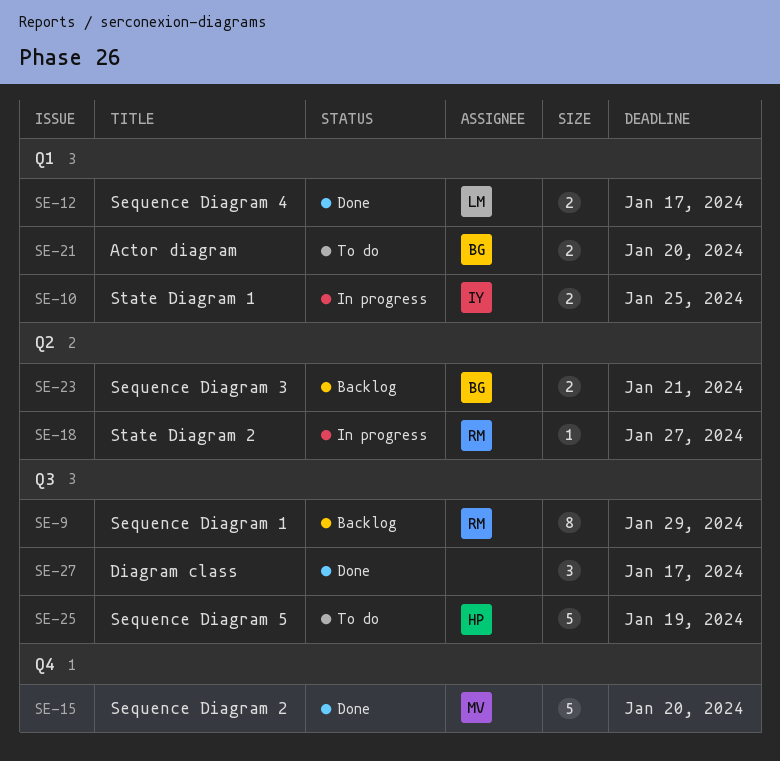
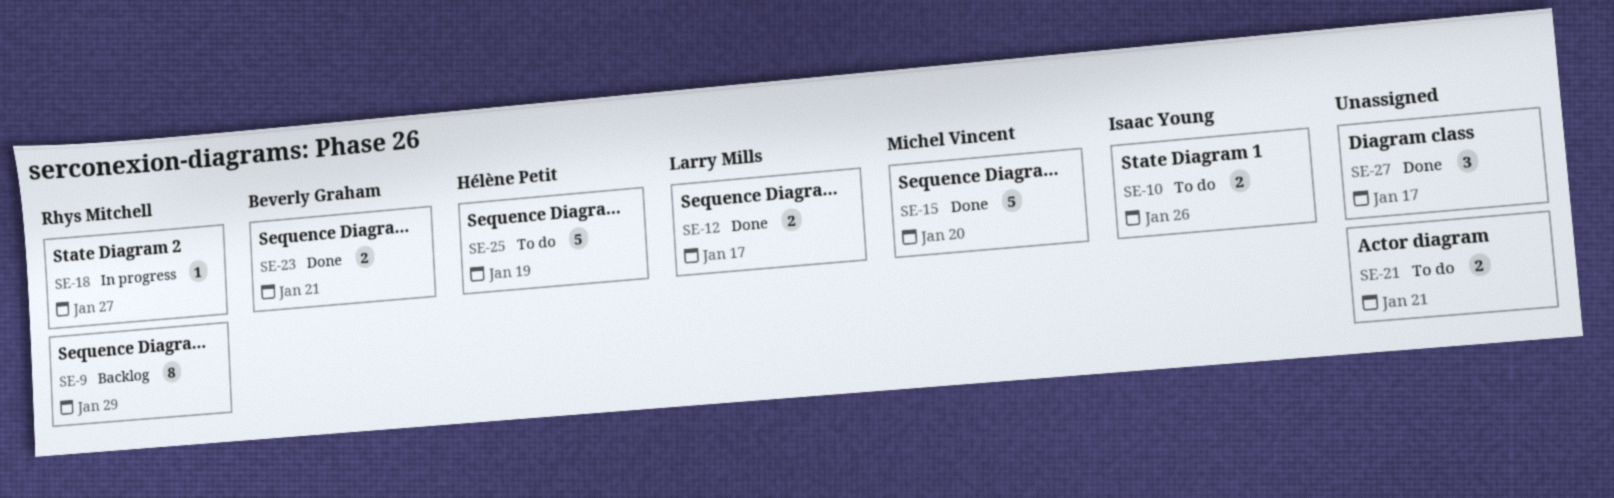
SE-10, status: In progress -> To do
SE-10, due: Jan 25 -> Jan 26
SE-21, owner: Beverly Graham -> none
SE-21, due: Jan 20 -> Jan 21
SE-23, status: Backlog -> Done

